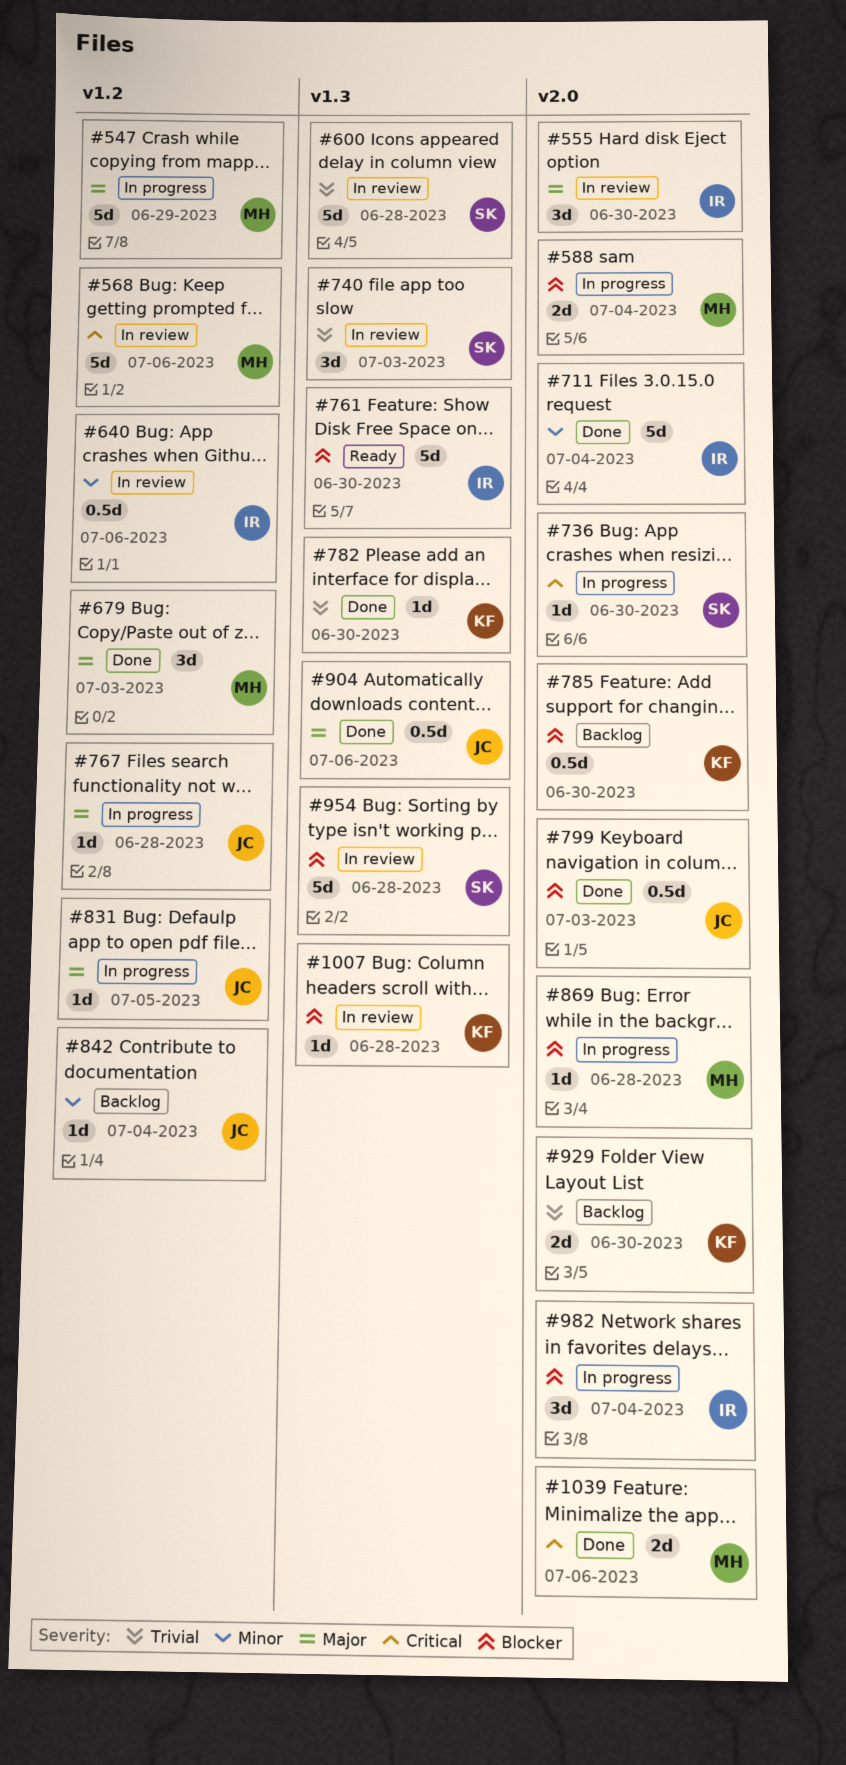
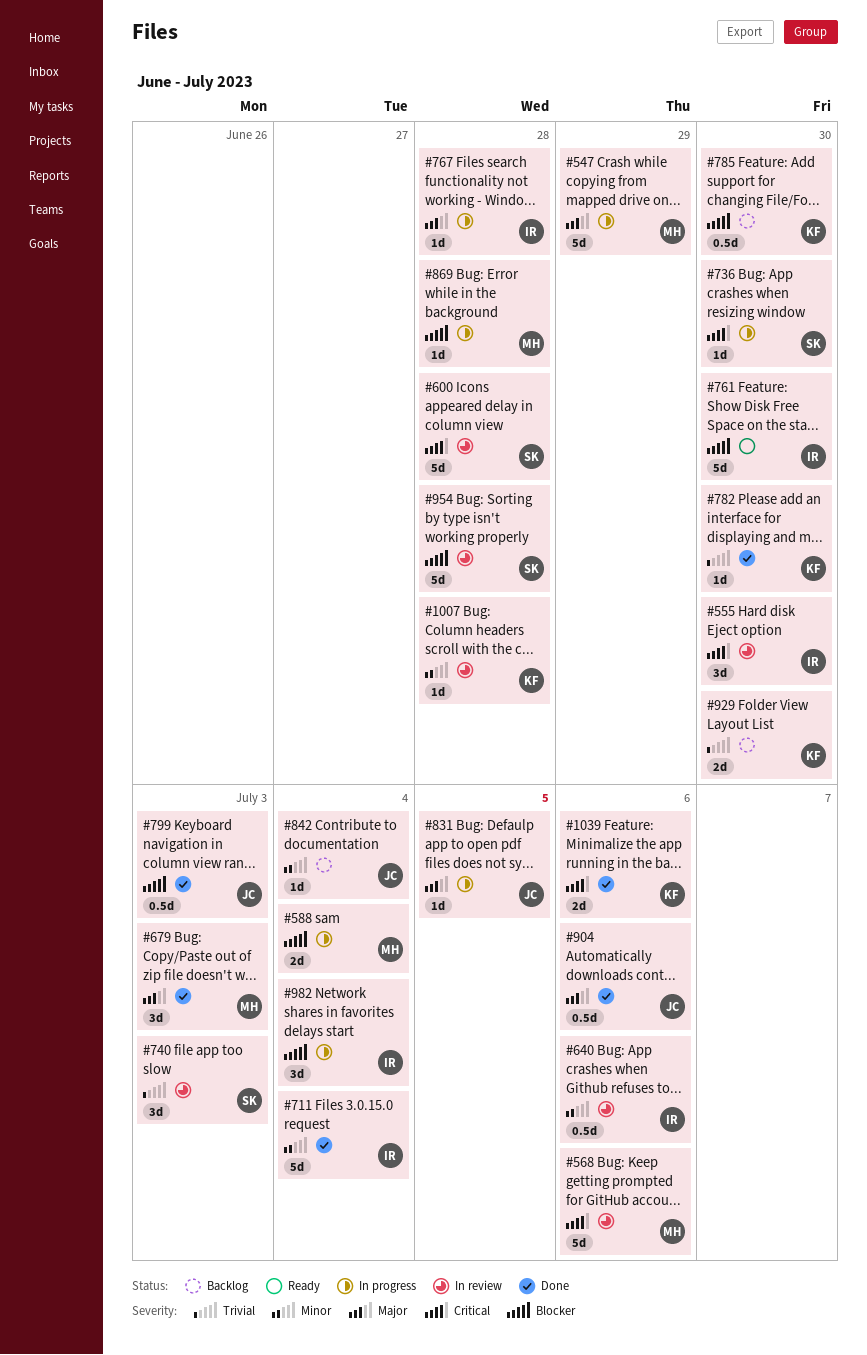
#555, priority: Major -> Critical
#600, priority: Trivial -> Critical
#767, owner: JC -> IR
#1007, priority: Blocker -> Minor
#1039, owner: MH -> KF

